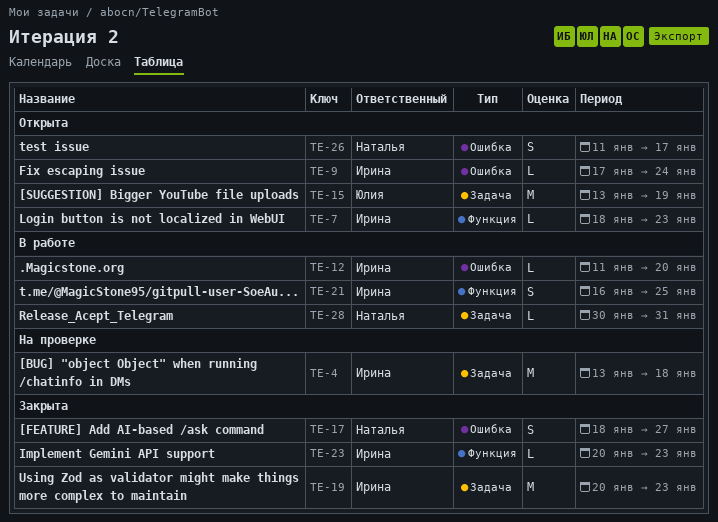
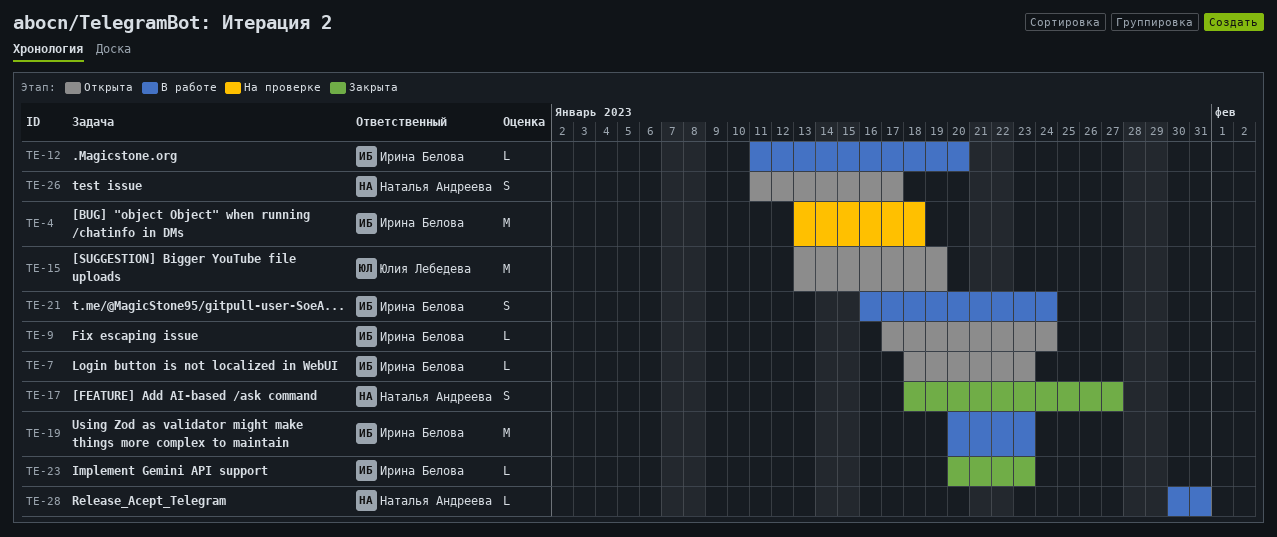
TE-19, status: Закрыта -> В работе
TE-21, due: Jan 25 -> Jan 24

